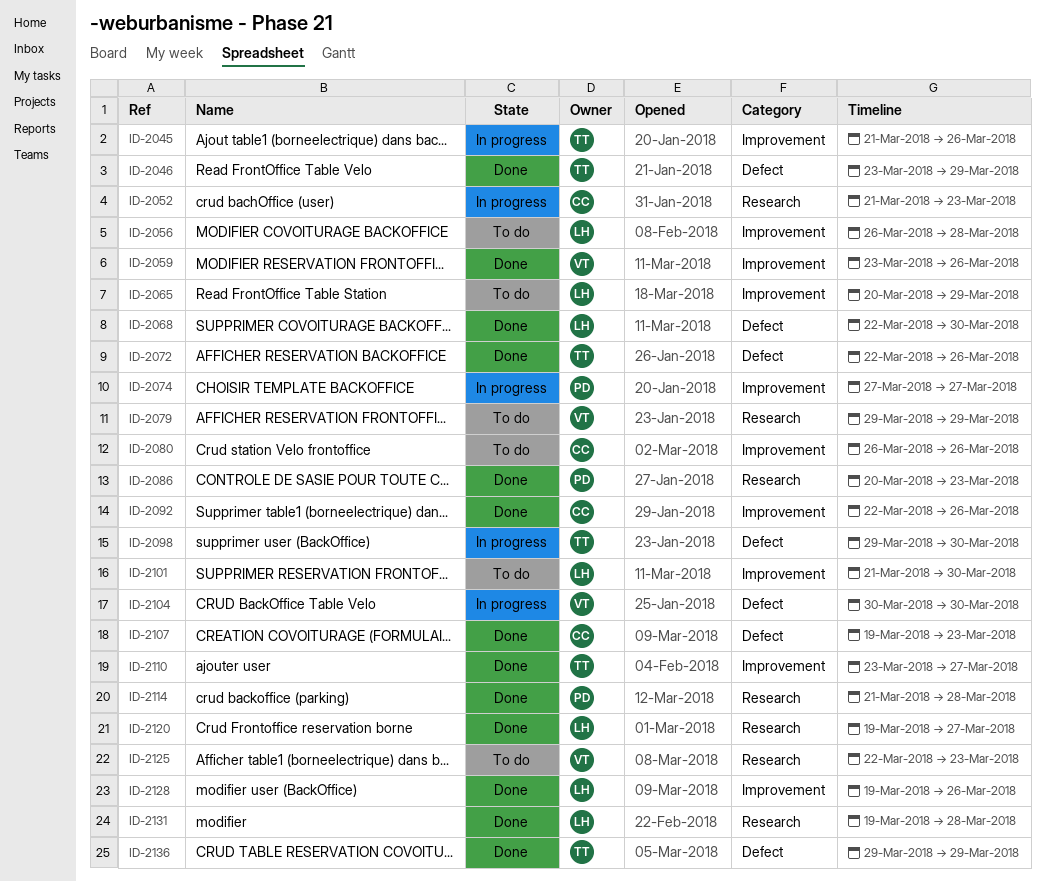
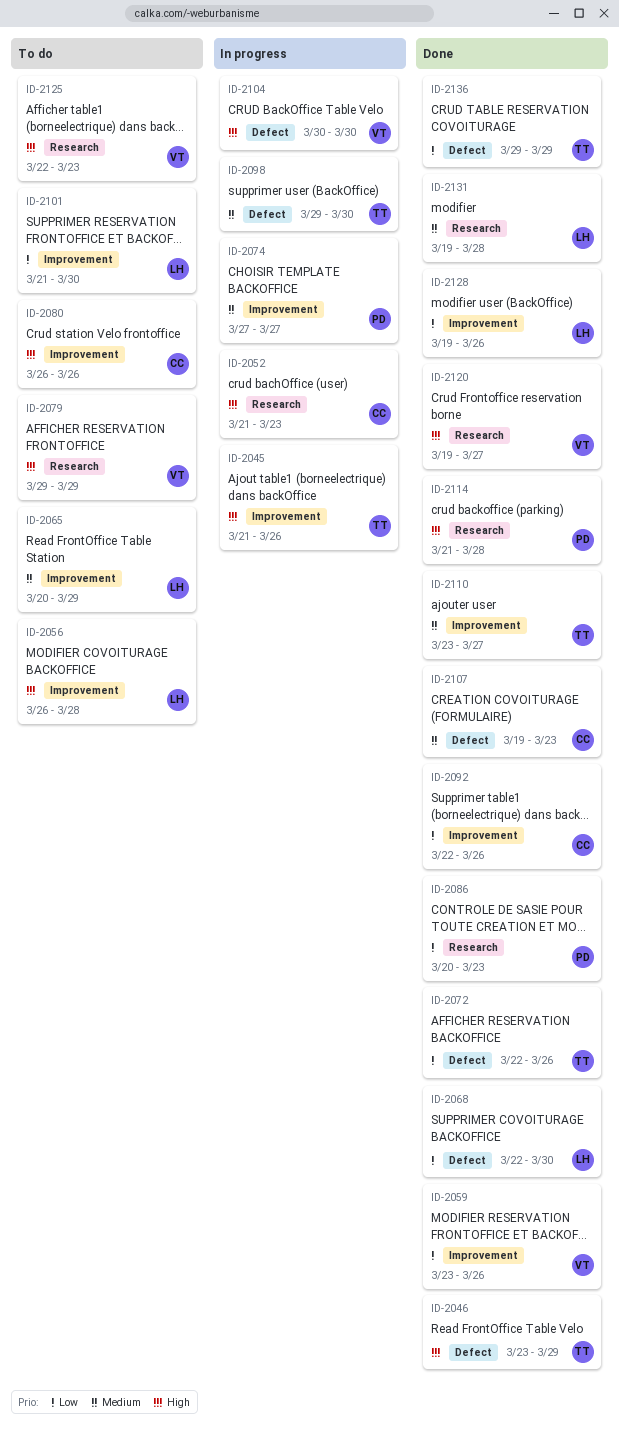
ID-2120, owner: LH -> VT

